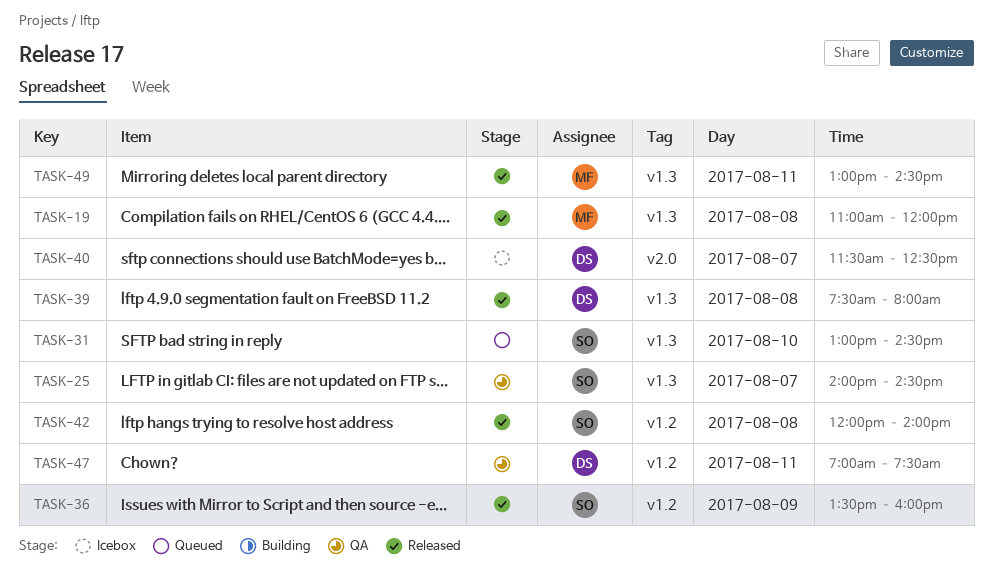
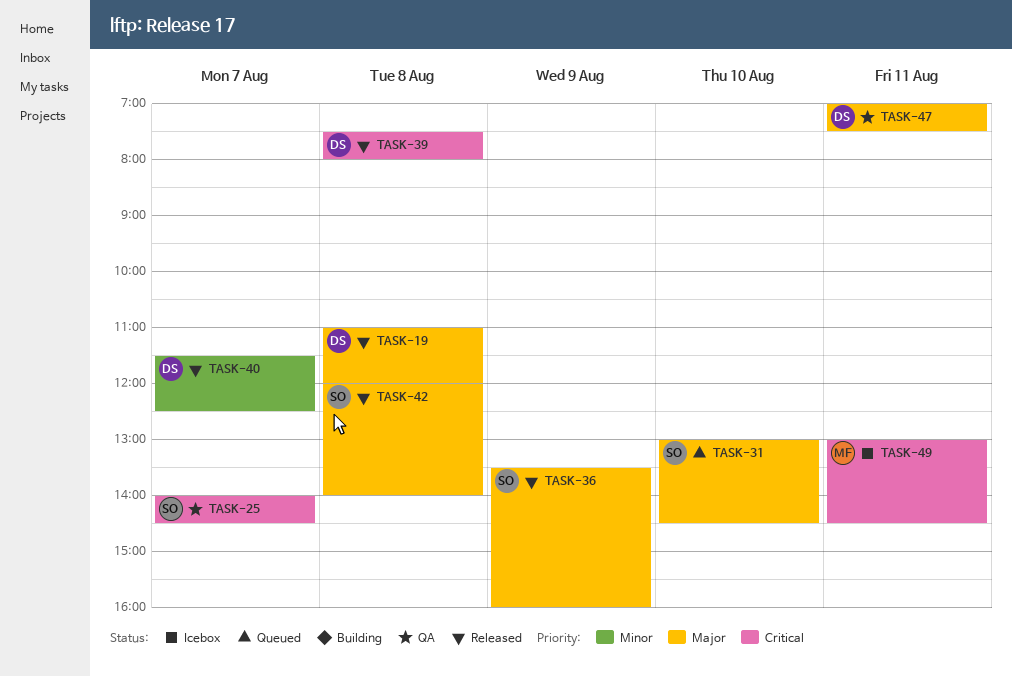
TASK-19, owner: MF -> DS
TASK-40, status: Icebox -> Released
TASK-49, status: Released -> Icebox

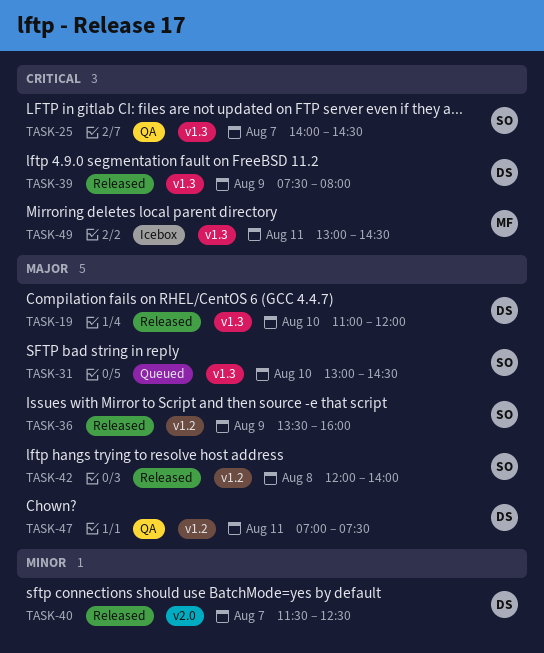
TASK-19, day: Aug 8 -> Aug 10
TASK-39, day: Aug 8 -> Aug 9

